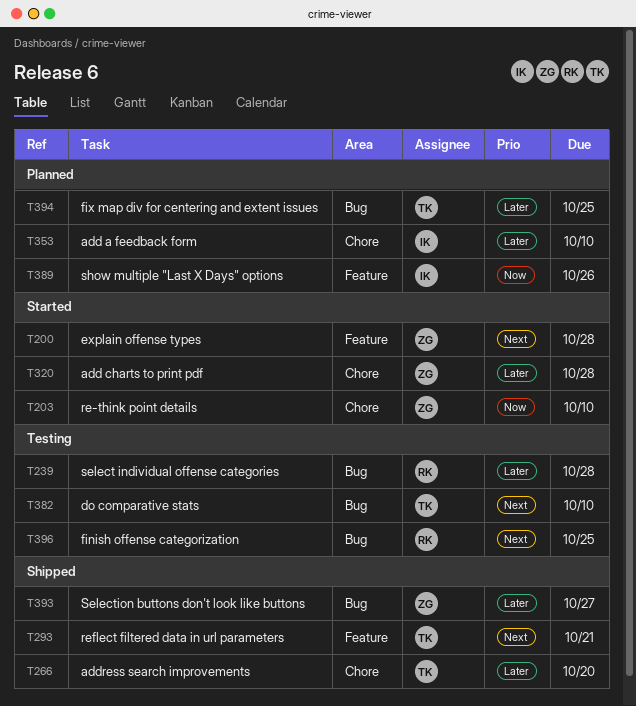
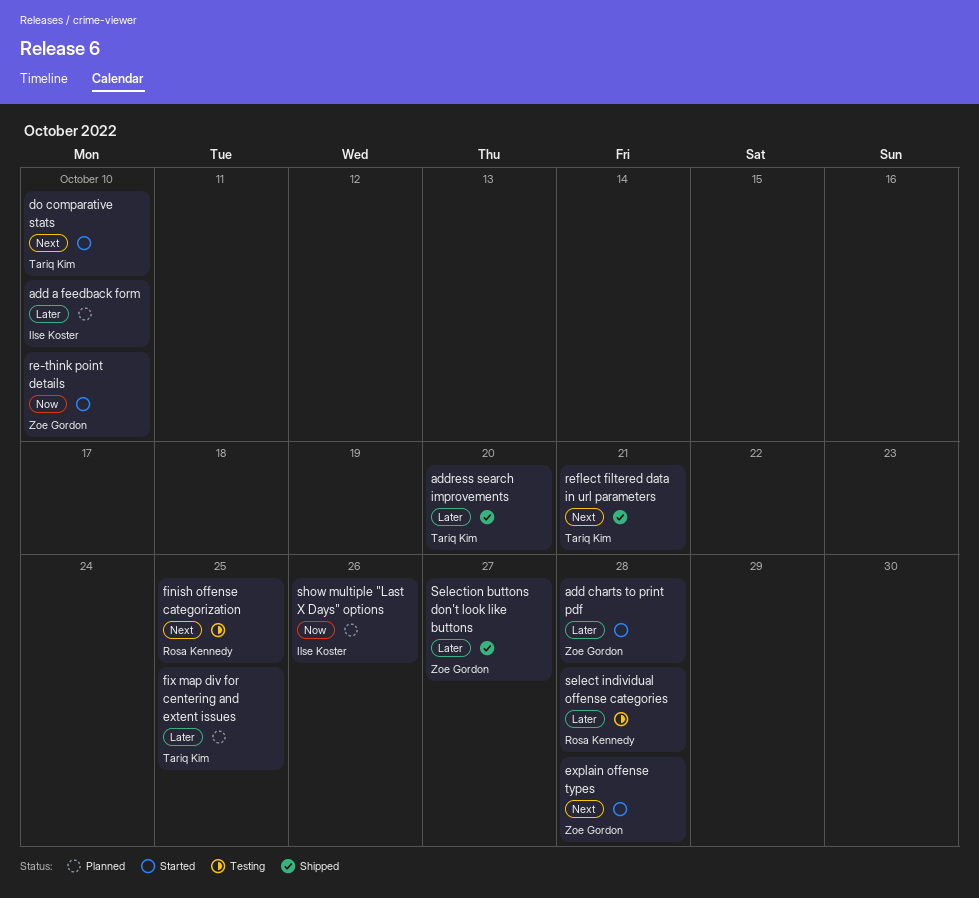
do comparative stats, status: Testing -> Started

